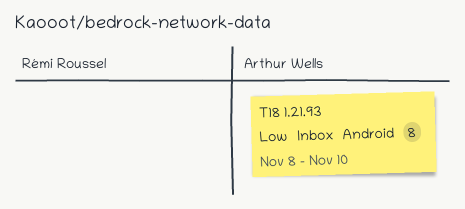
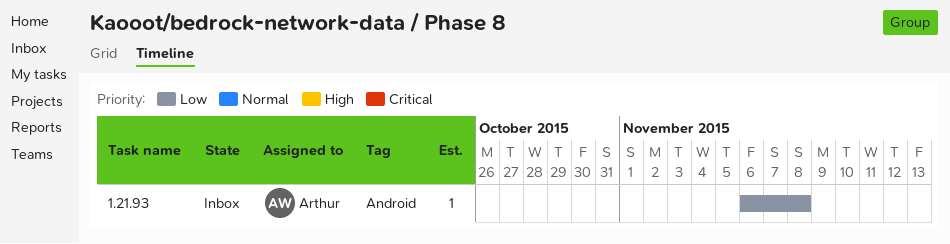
1.21.93, estimate: 8 -> 1
1.21.93, start: Nov 8 -> Nov 6
1.21.93, due: Nov 10 -> Nov 8

